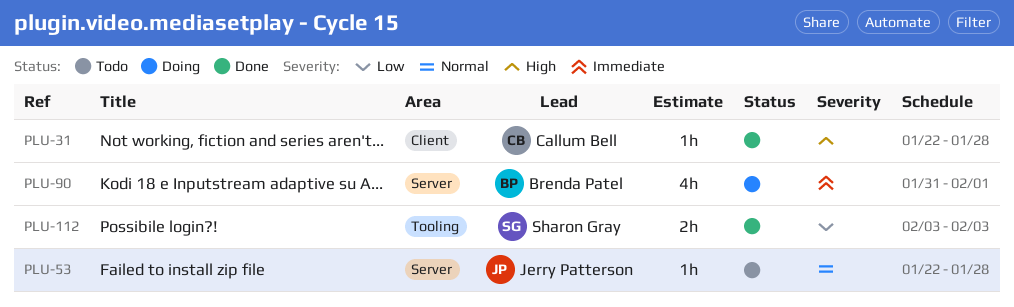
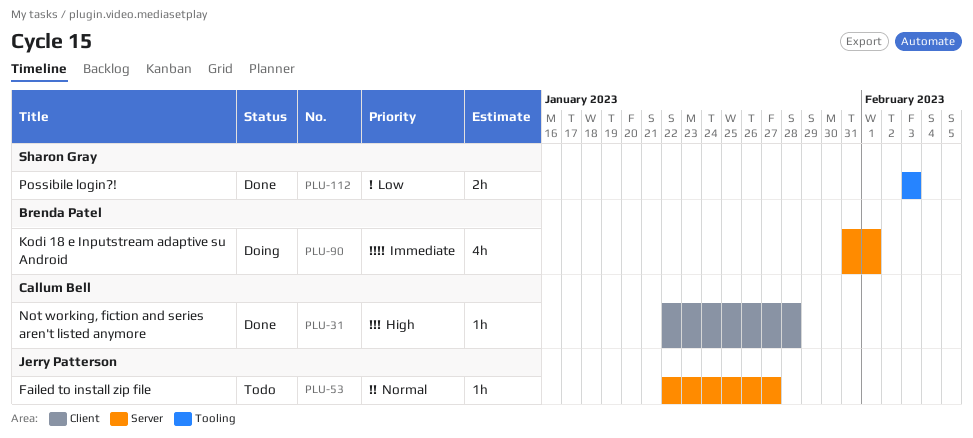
PLU-53, due: Jan 28 -> Jan 27

